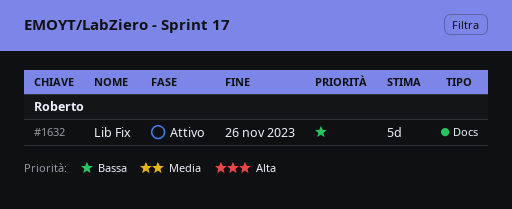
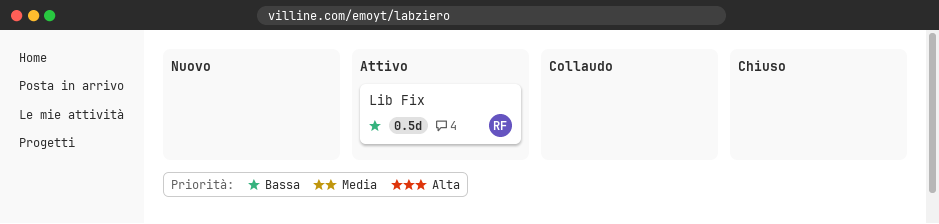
Lib Fix, estimate: 5d -> 0.5d

